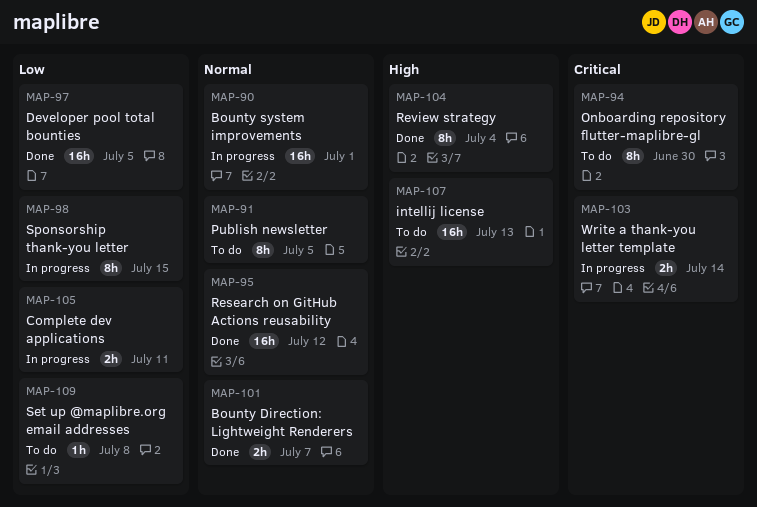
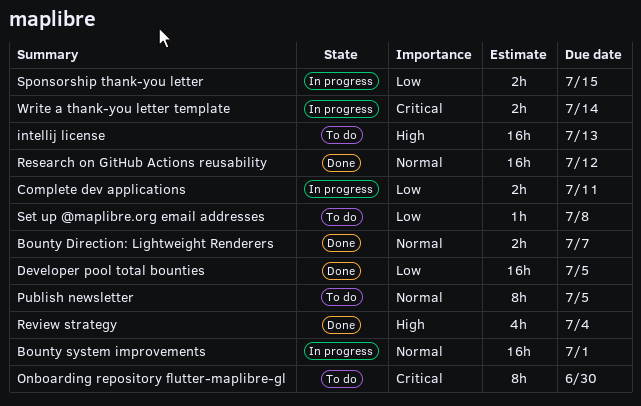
Review strategy, estimate: 8h -> 4h
Sponsorship thank-you letter, estimate: 8h -> 2h

